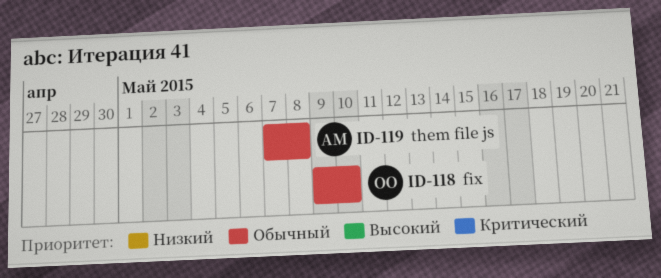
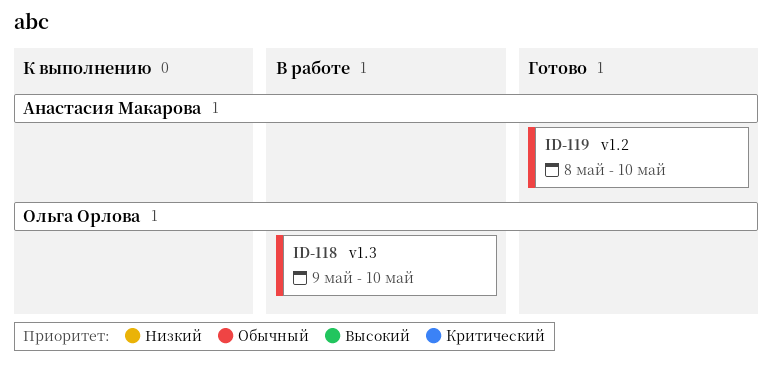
ID-119, start: May 7 -> May 8
ID-119, due: May 8 -> May 10

